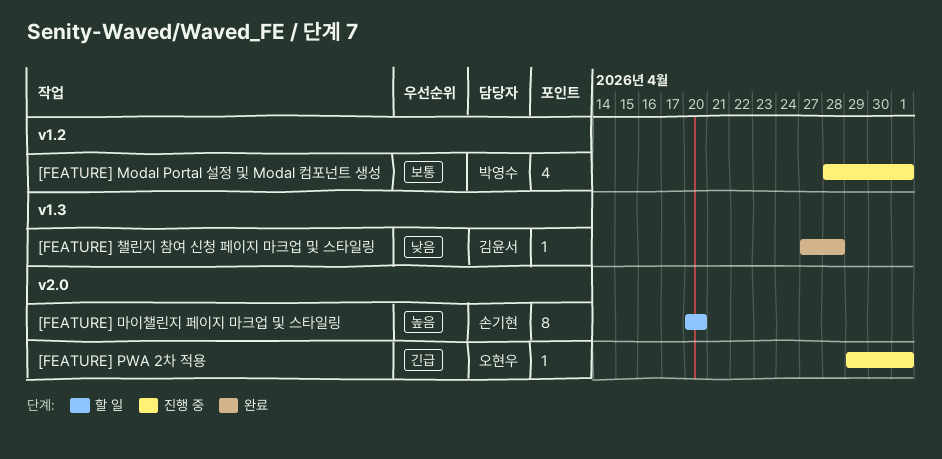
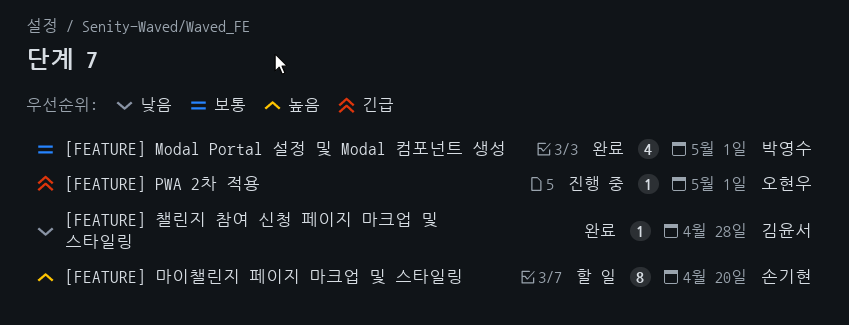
[FEATURE] Modal Portal 설정 및 Modal 컴포넌트 생성, status: 진행 중 -> 완료

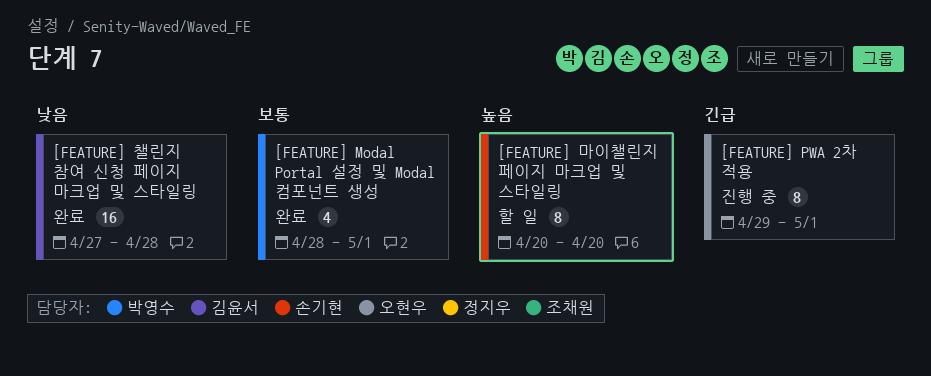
[FEATURE] PWA 2차 적용, estimate: 1 -> 8
[FEATURE] 챌린지 참여 신청 페이지 마크업 및 스타일링, estimate: 1 -> 16

